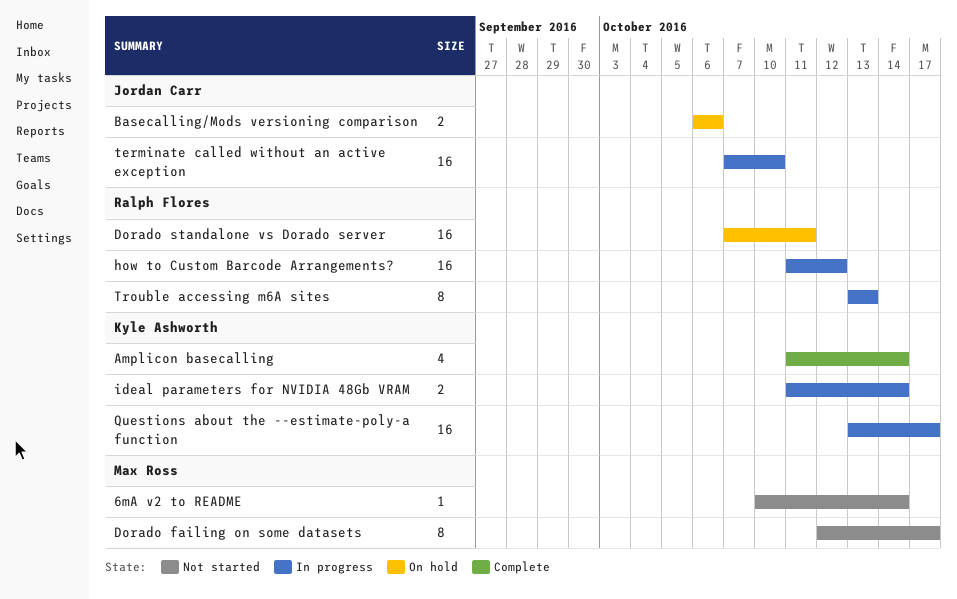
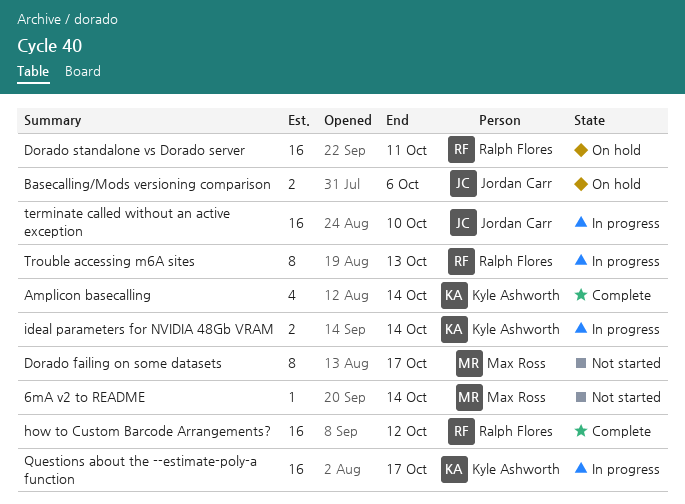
how to Custom Barcode Arrangements?, status: In progress -> Complete

